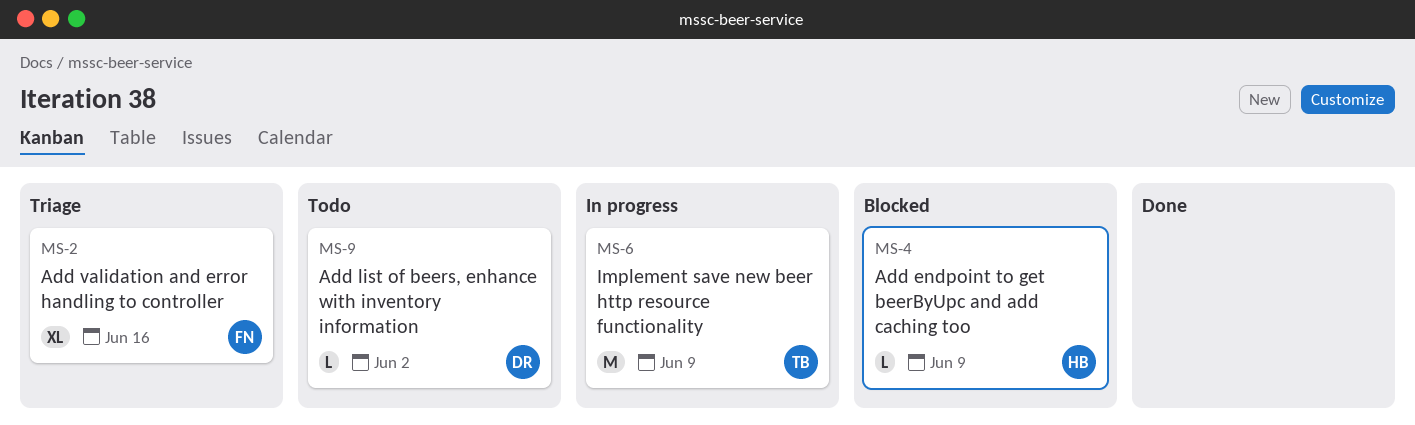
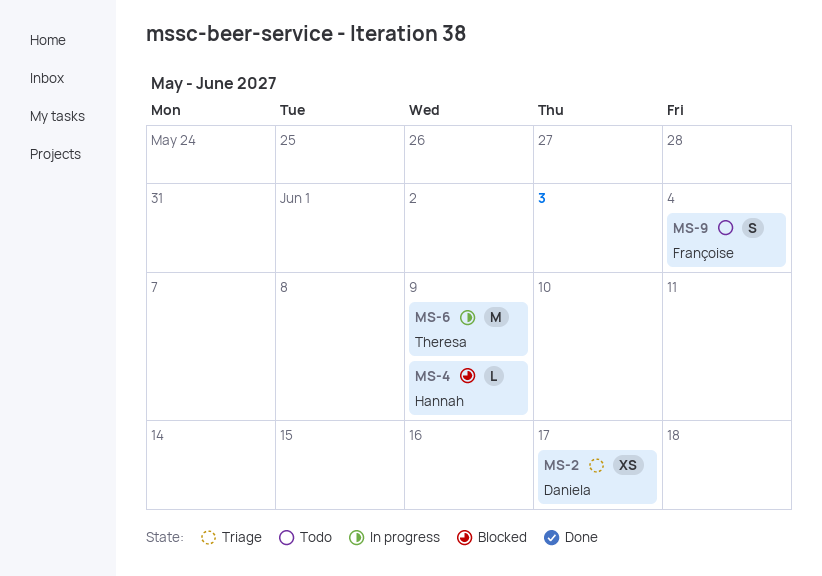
MS-2, owner: Françoise -> Daniela
MS-2, estimate: XL -> XS
MS-2, due: Jun 16 -> Jun 17
MS-9, owner: Daniela -> Françoise
MS-9, estimate: L -> S
MS-9, due: Jun 2 -> Jun 4

